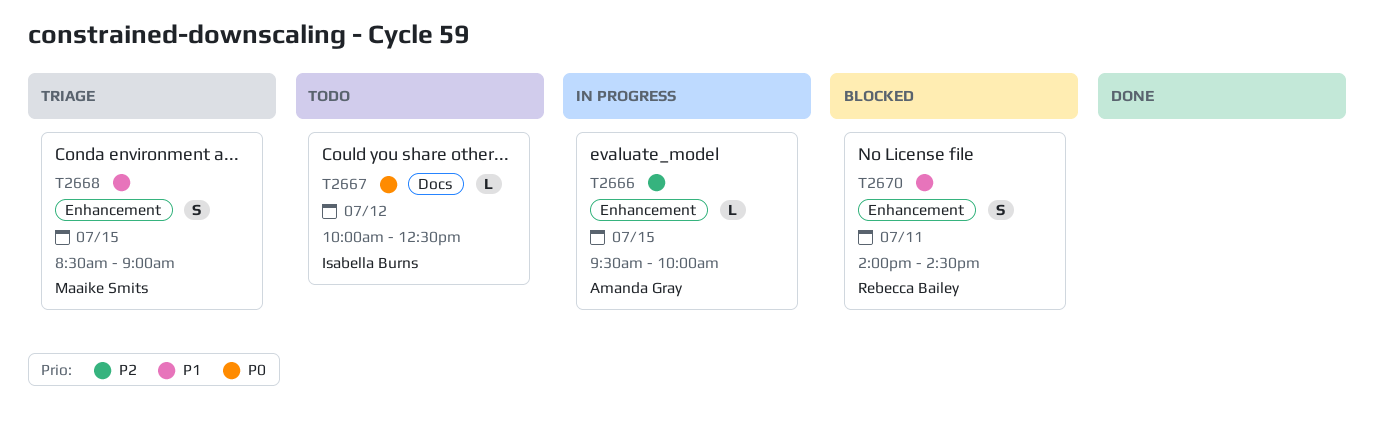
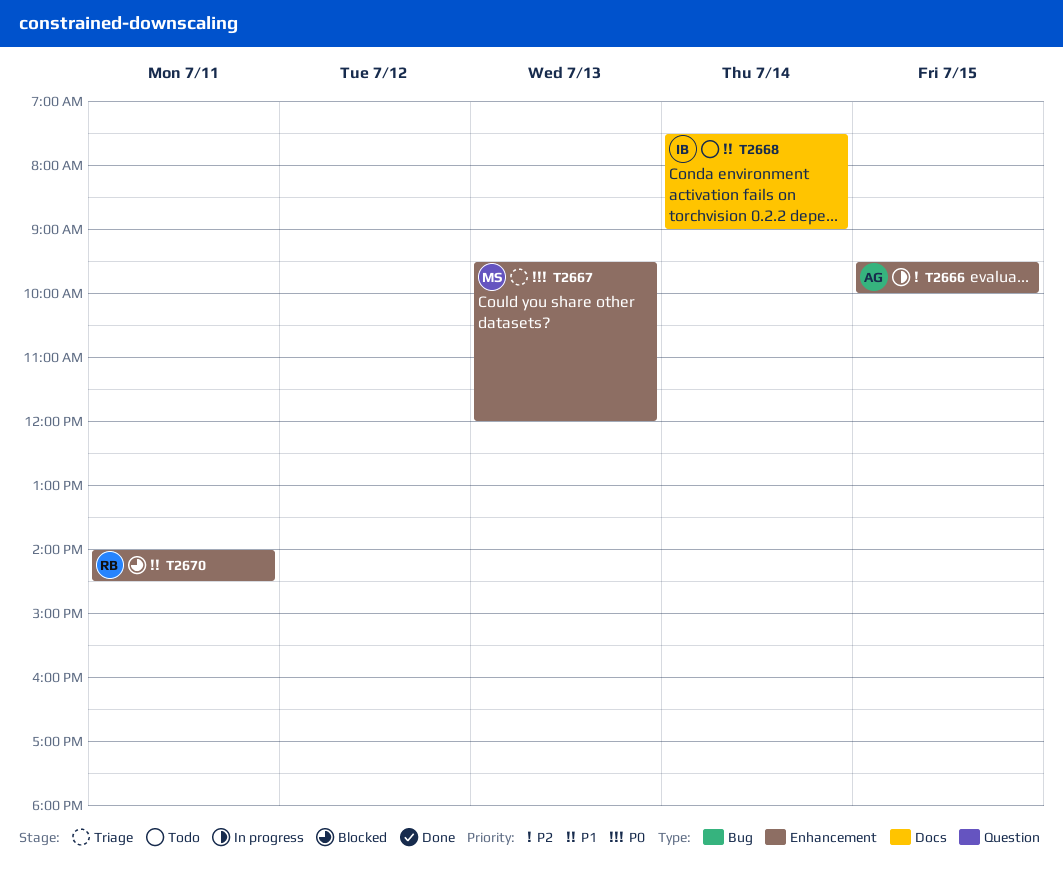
T2667, status: Todo -> Triage
T2667, owner: Isabella Burns -> Maaike Smits
T2667, label: Docs -> Enhancement
T2667, day: Jul 12 -> Jul 13
T2667, begins: 10:00 -> 09:30
T2667, ends: 12:30 -> 12:00
T2668, status: Triage -> Todo
T2668, owner: Maaike Smits -> Isabella Burns
T2668, label: Enhancement -> Docs
T2668, day: Jul 15 -> Jul 14
T2668, begins: 08:30 -> 07:30

